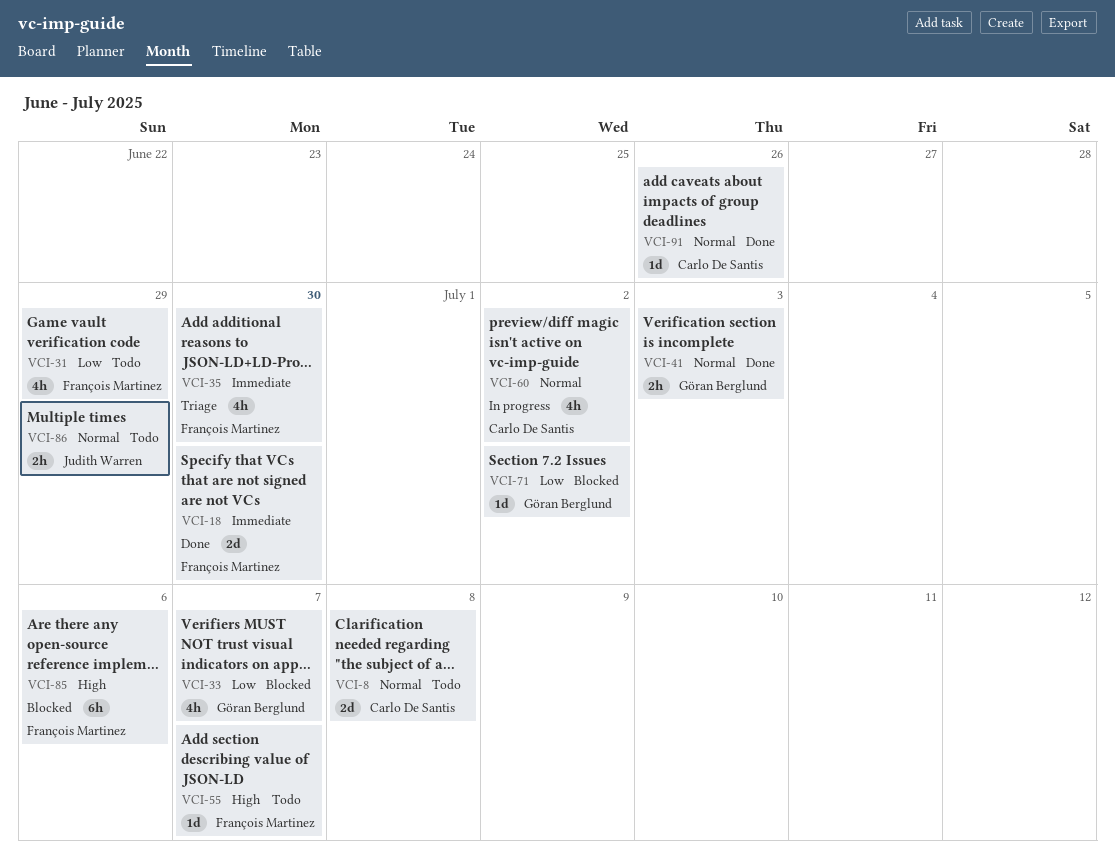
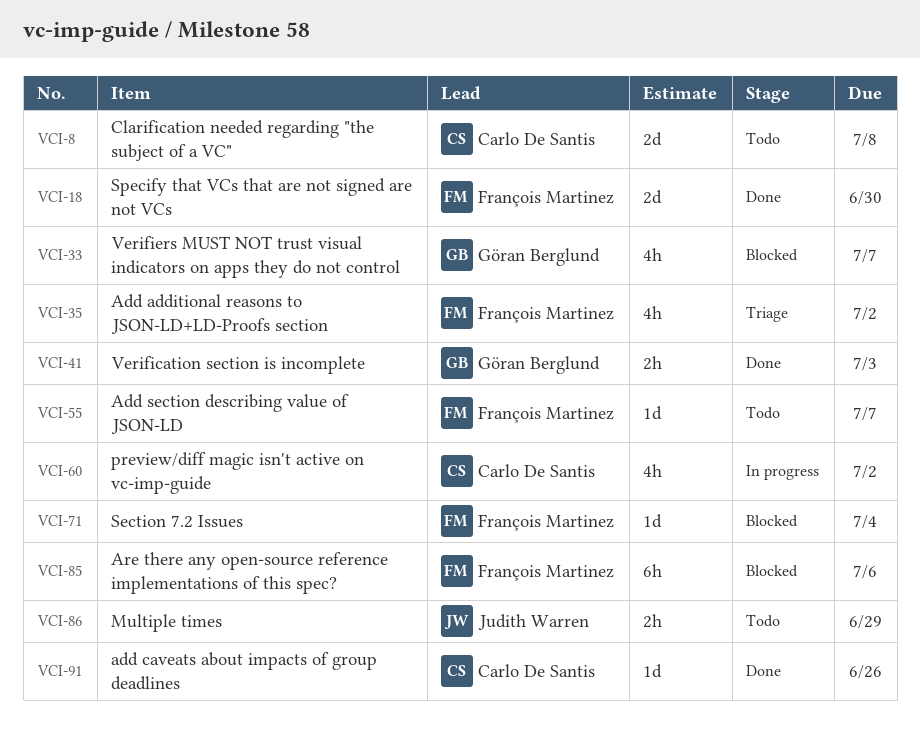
VCI-31: present -> none
VCI-35, due: Jun 30 -> Jul 2
VCI-71, owner: Göran Berglund -> François Martinez
VCI-71, due: Jul 2 -> Jul 4

